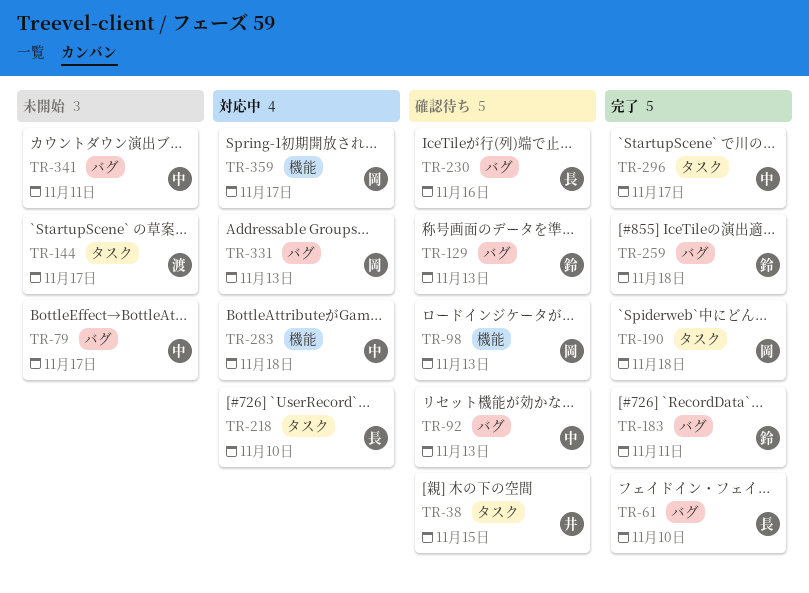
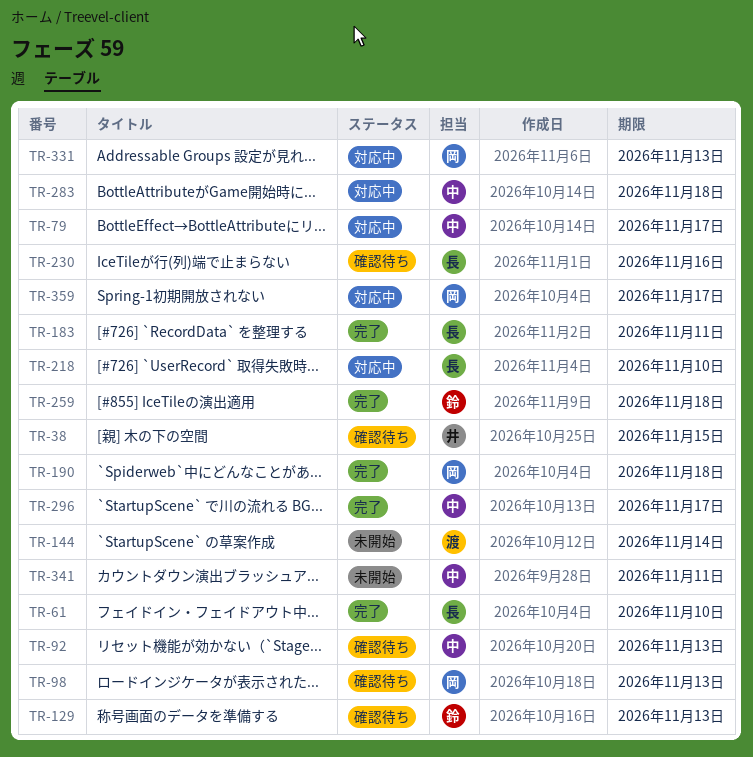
TR-79, status: 未開始 -> 対応中
TR-144, due: Nov 17 -> Nov 14
TR-183, owner: 鈴 -> 長

